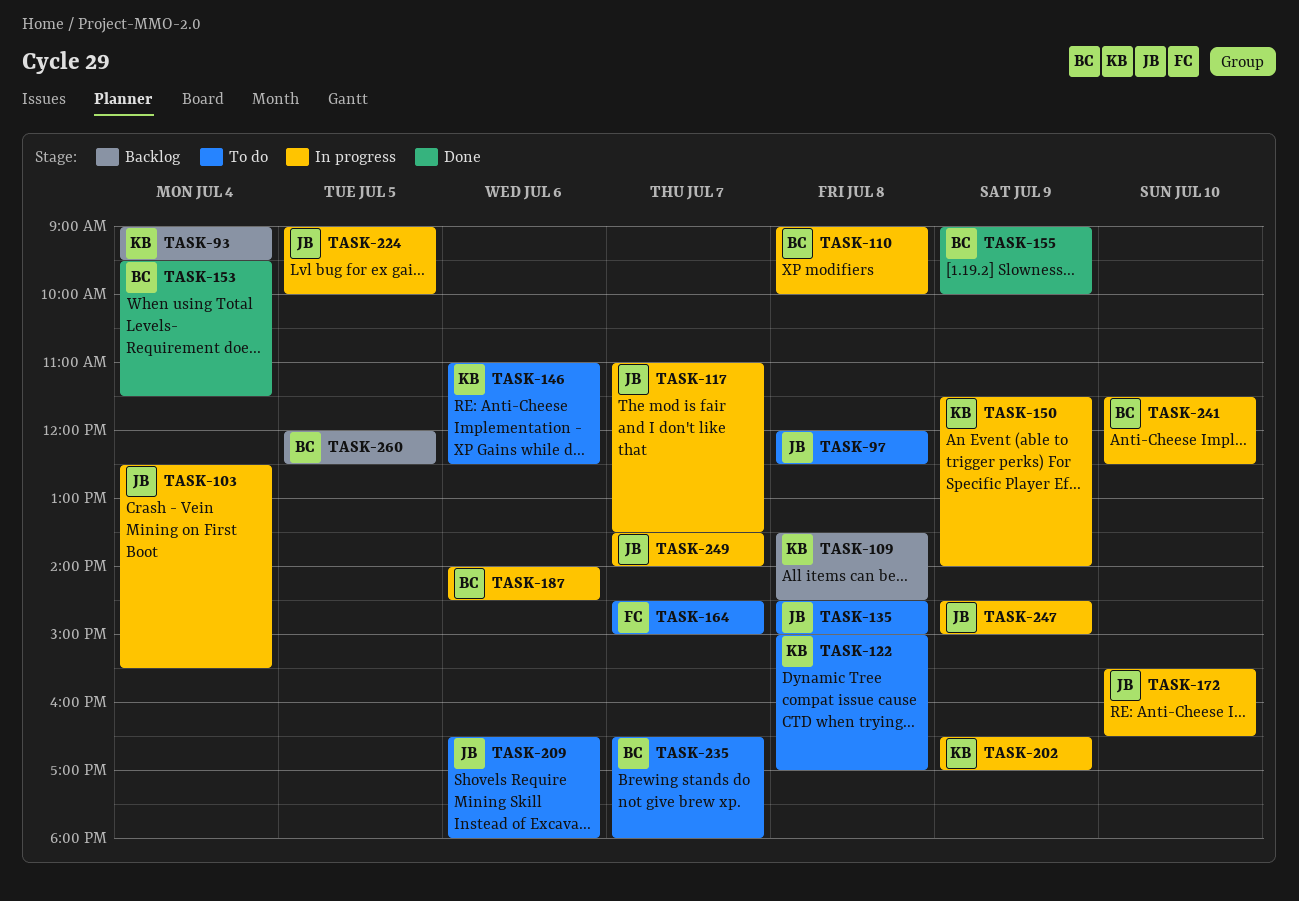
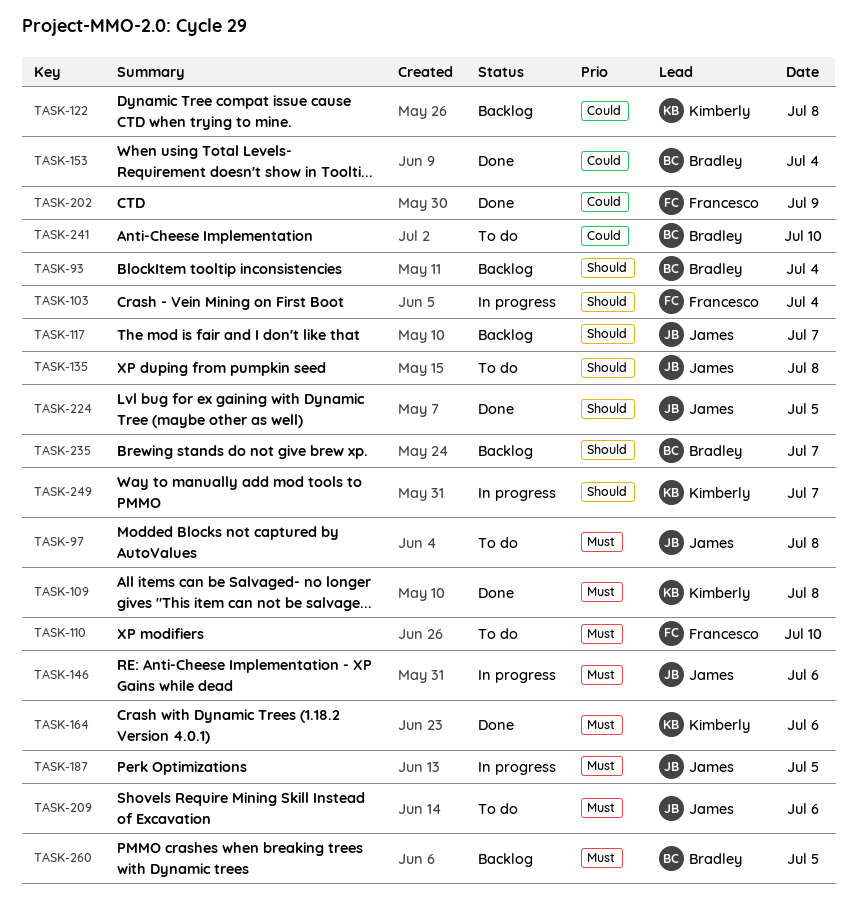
TASK-93, owner: Kimberly -> Bradley
TASK-103, owner: James -> Francesco
TASK-109, status: Backlog -> Done
TASK-110, status: In progress -> To do
TASK-110, owner: Bradley -> Francesco
TASK-110, day: Jul 8 -> Jul 10
TASK-117, status: In progress -> Backlog
TASK-122, status: To do -> Backlog
TASK-146, status: To do -> In progress
TASK-146, owner: Kimberly -> James
TASK-150: present -> none
TASK-155: present -> none
TASK-164, status: To do -> Done
TASK-164, owner: Francesco -> Kimberly
TASK-164, day: Jul 7 -> Jul 6
TASK-172: present -> none
TASK-187, owner: Bradley -> James
TASK-187, day: Jul 6 -> Jul 5
TASK-202, status: In progress -> Done
TASK-202, owner: Kimberly -> Francesco
TASK-224, status: In progress -> Done
TASK-235, status: To do -> Backlog
TASK-241, status: In progress -> To do
TASK-247: present -> none
TASK-249, owner: James -> Kimberly

